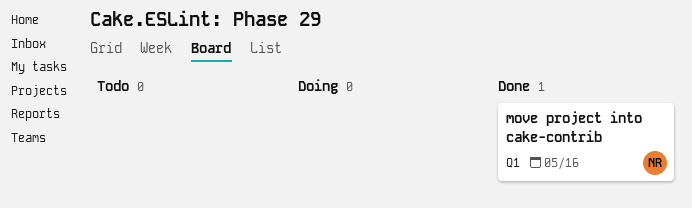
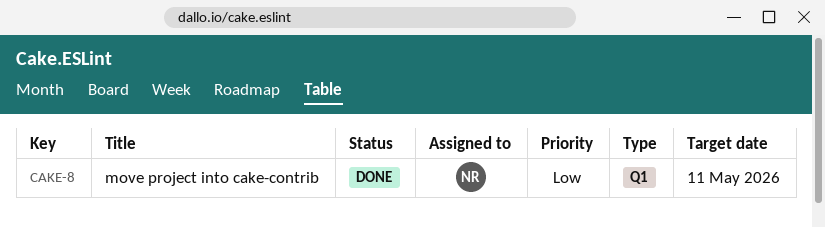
move project into cake-contrib, due: May 16 -> May 11

